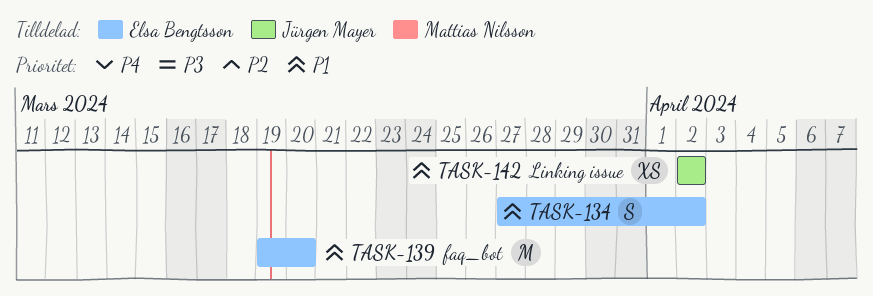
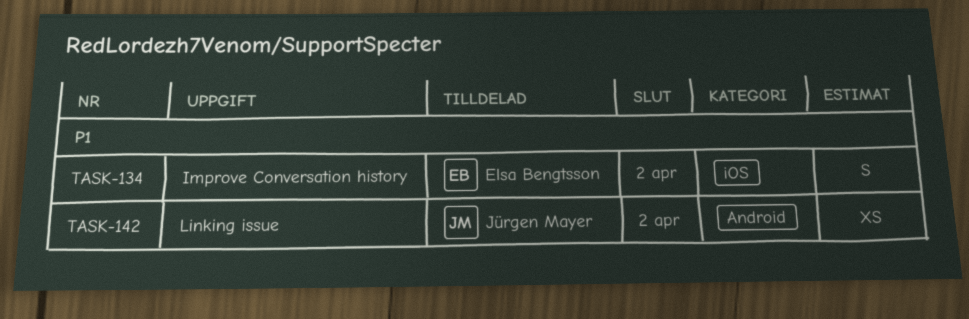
TASK-139: present -> none

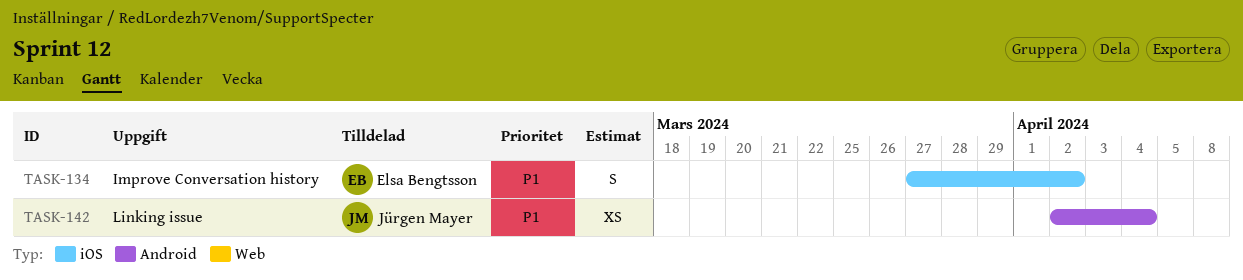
TASK-142, due: Apr 2 -> Apr 4

